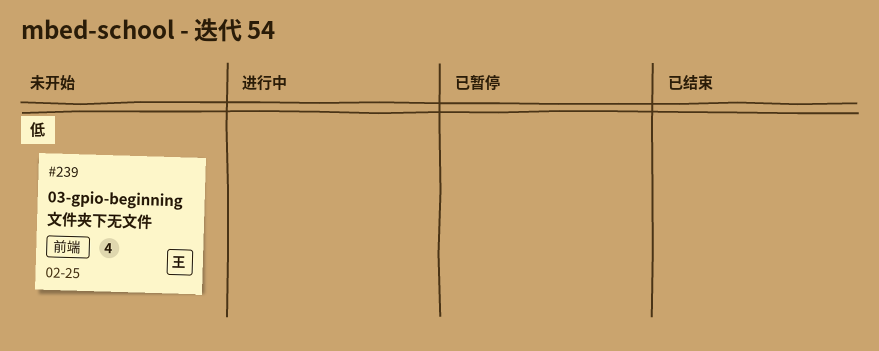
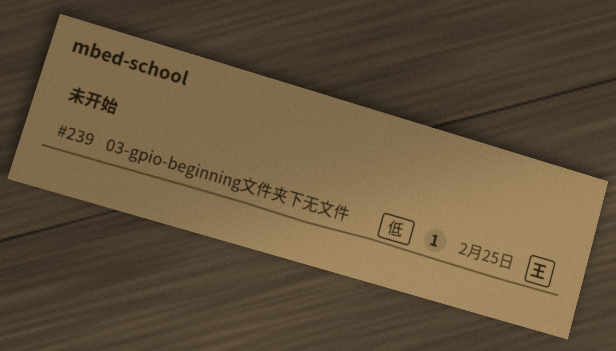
#239, estimate: 4 -> 1

